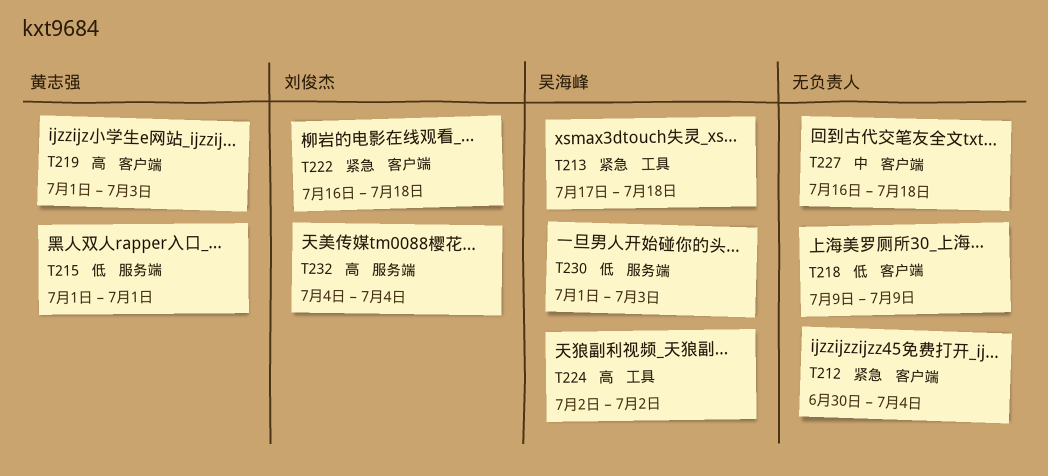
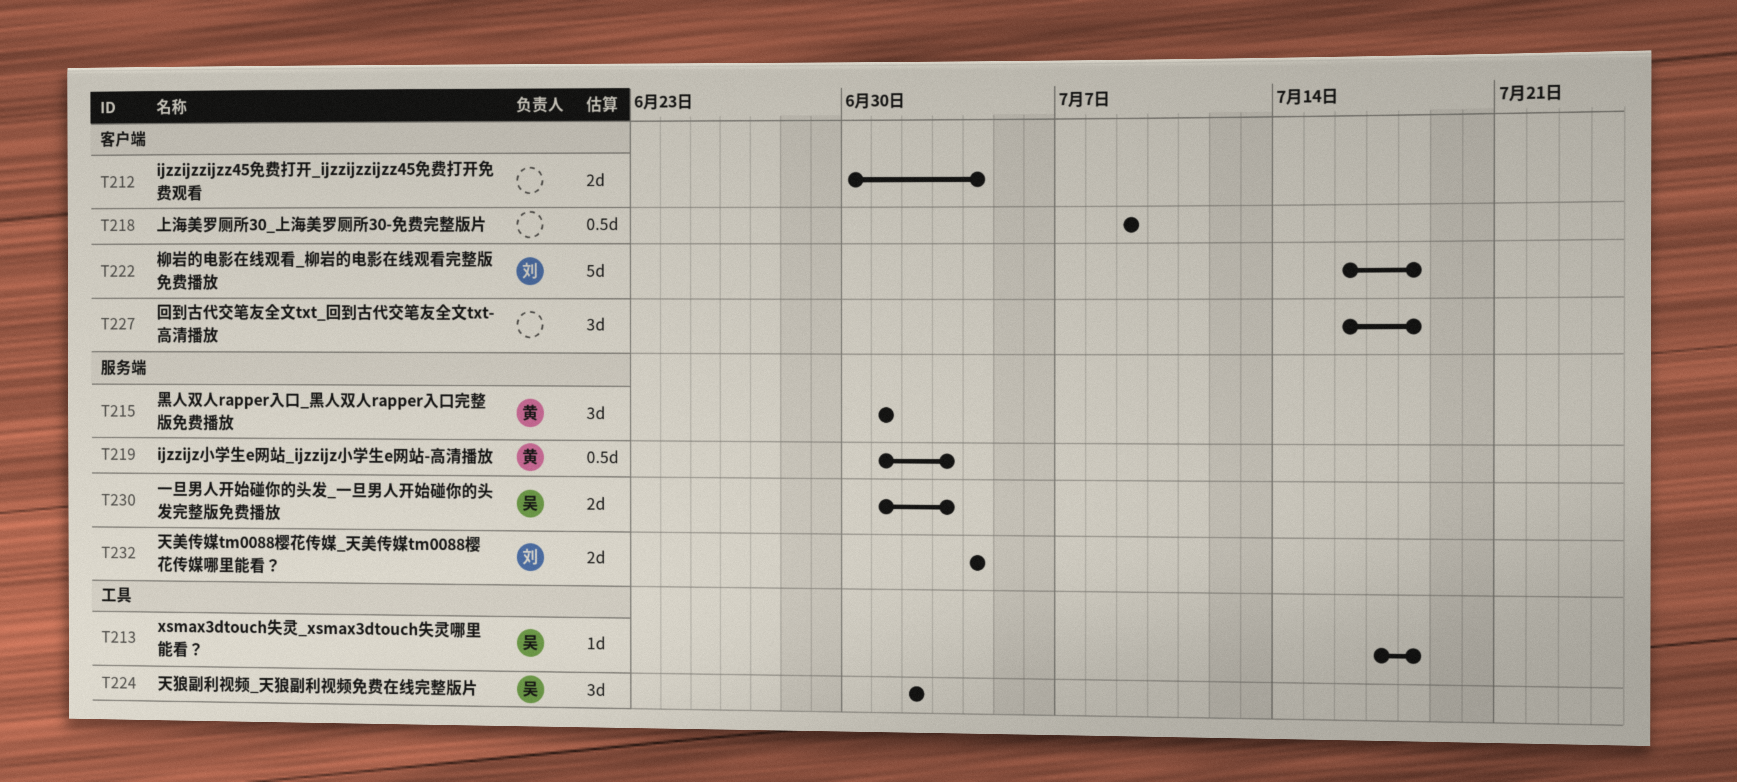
T219, label: 客户端 -> 服务端

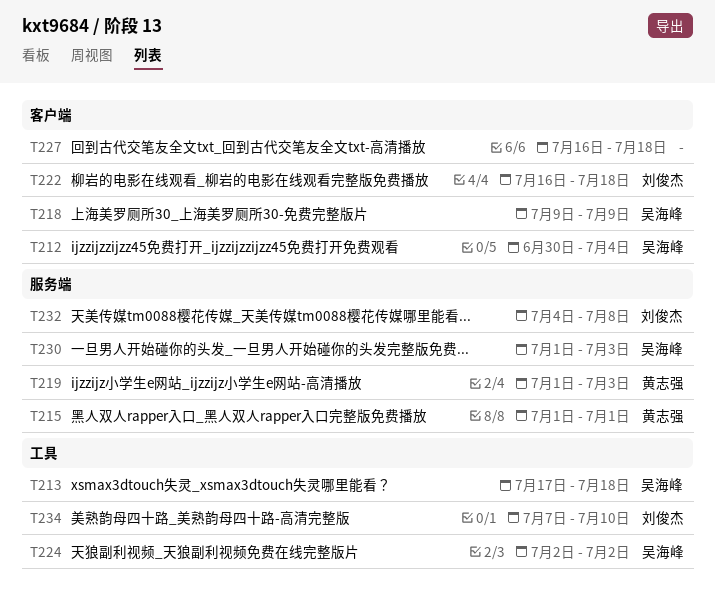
T212, owner: none -> 吴海峰
T218, owner: none -> 吴海峰
T232, due: Jul 4 -> Jul 8
T234: none -> present

